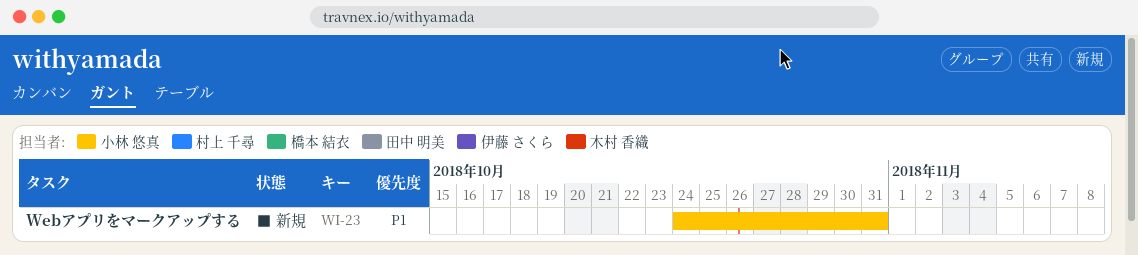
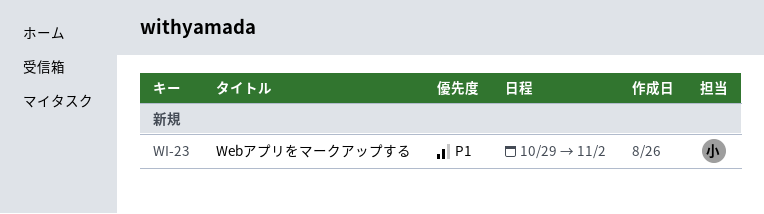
WI-23, start: Oct 24 -> Oct 29
WI-23, due: Oct 31 -> Nov 2

